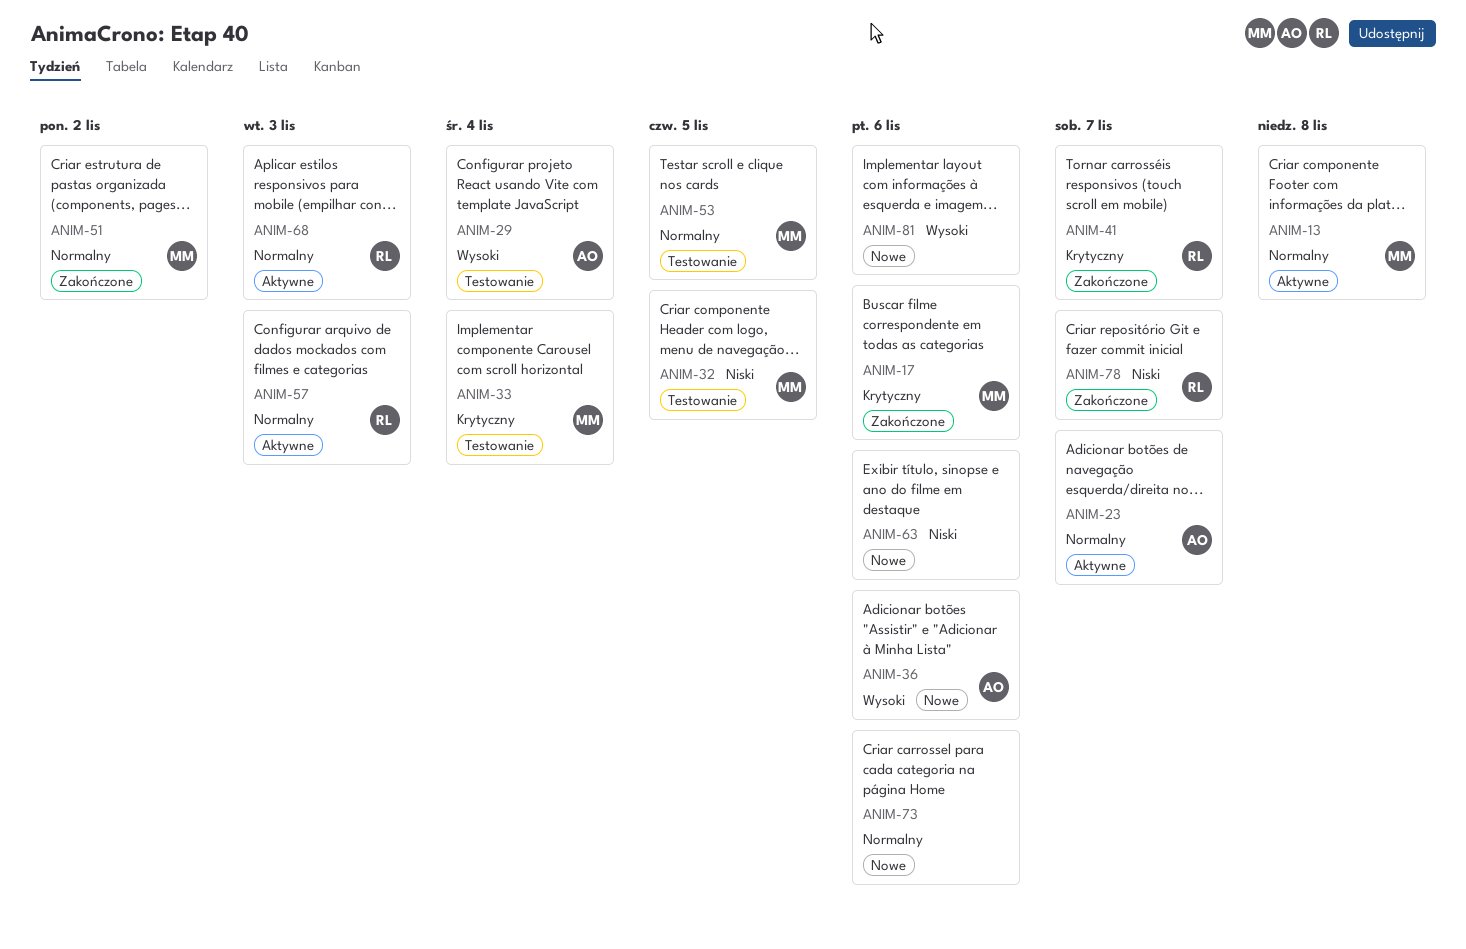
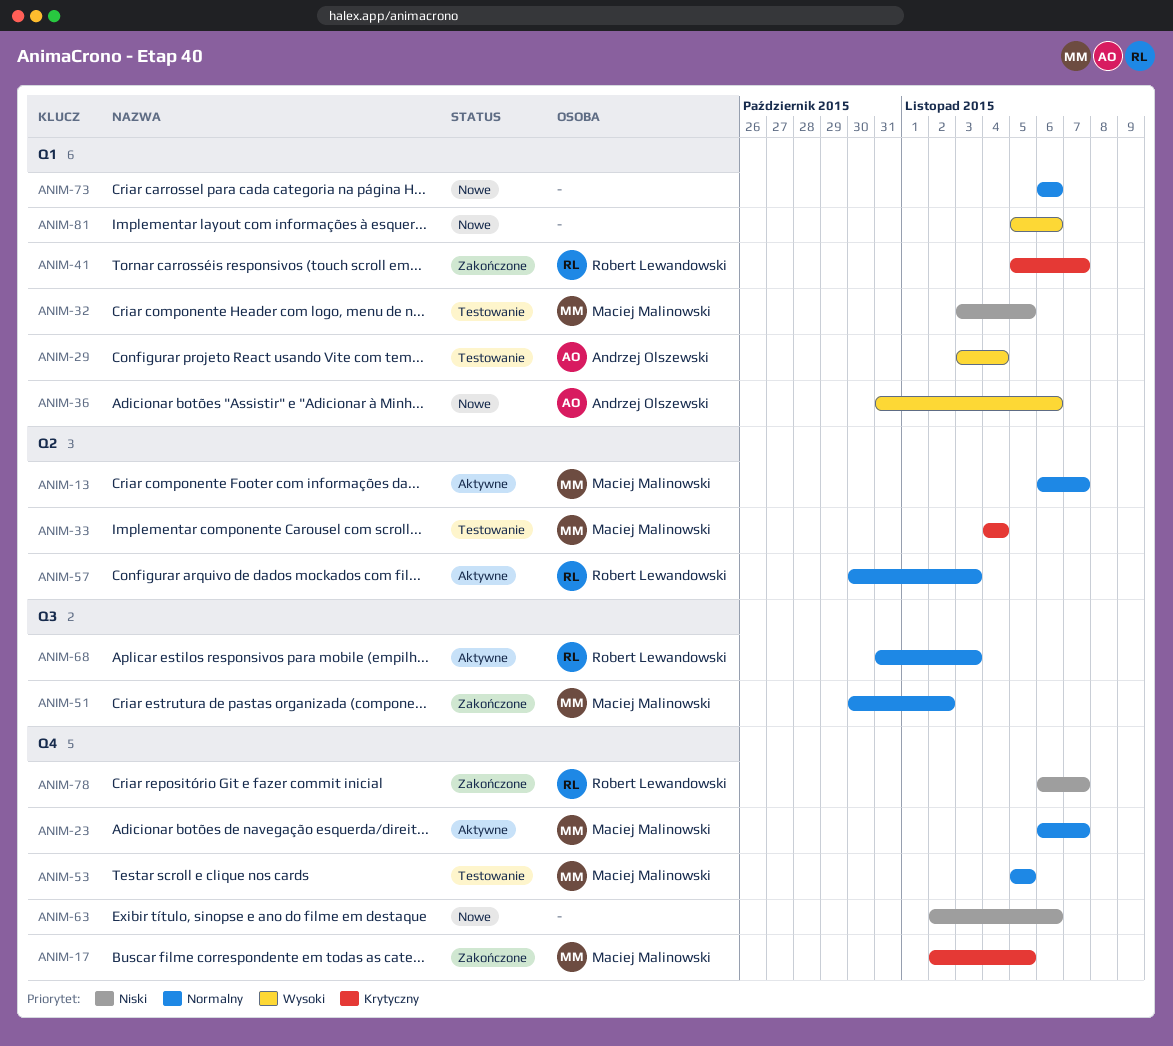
ANIM-13, due: Nov 8 -> Nov 7
ANIM-17, due: Nov 6 -> Nov 5
ANIM-23, owner: Andrzej Olszewski -> Maciej Malinowski

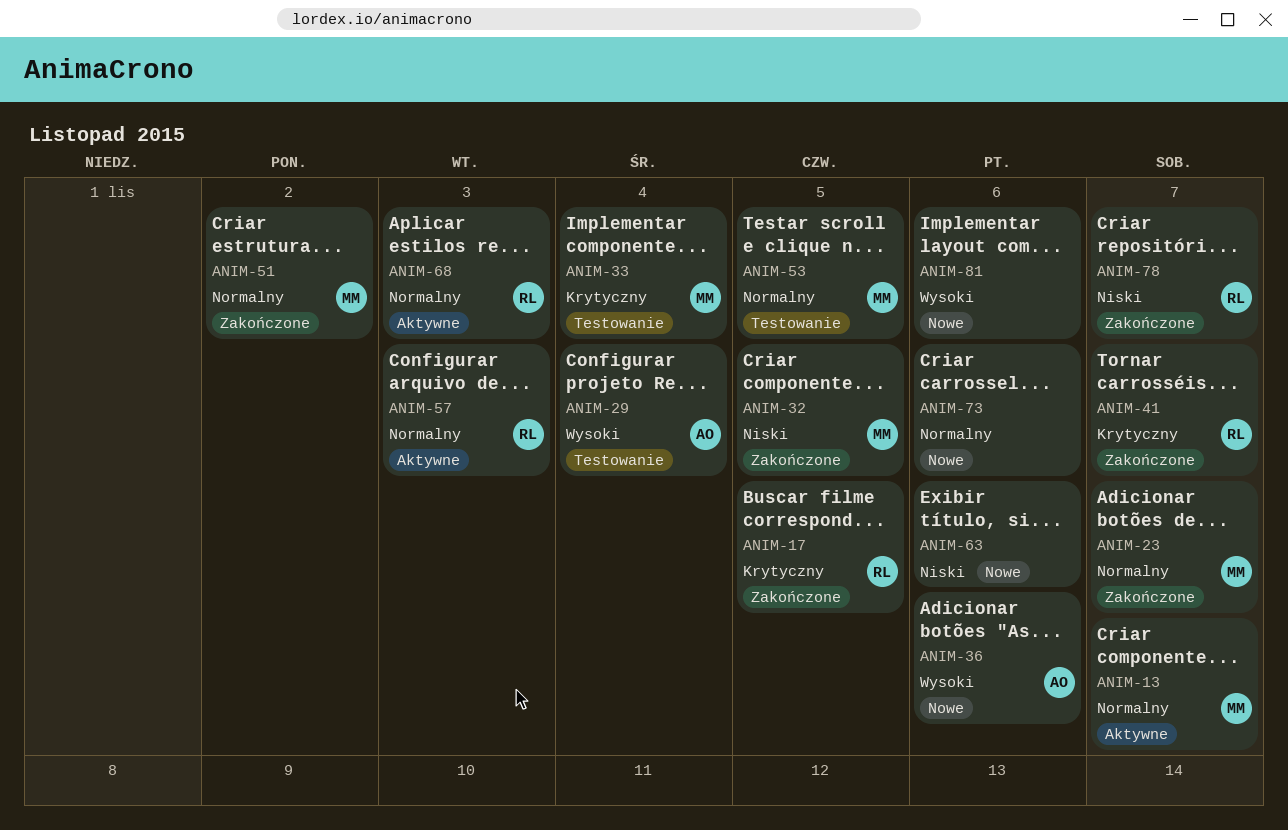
ANIM-17, owner: Maciej Malinowski -> Robert Lewandowski
ANIM-23, status: Aktywne -> Zakończone
ANIM-32, status: Testowanie -> Zakończone

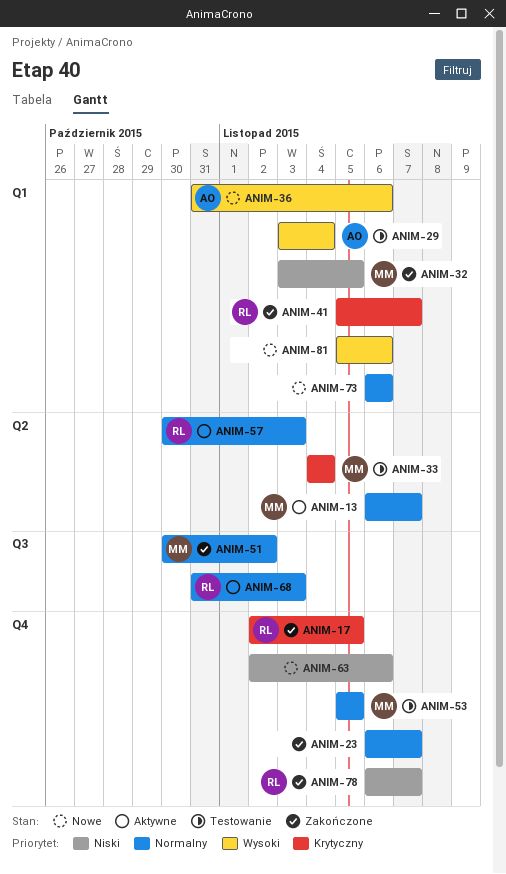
ANIM-23, owner: MM -> none

